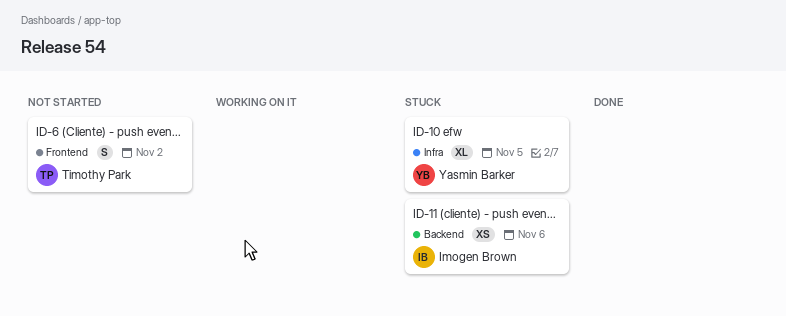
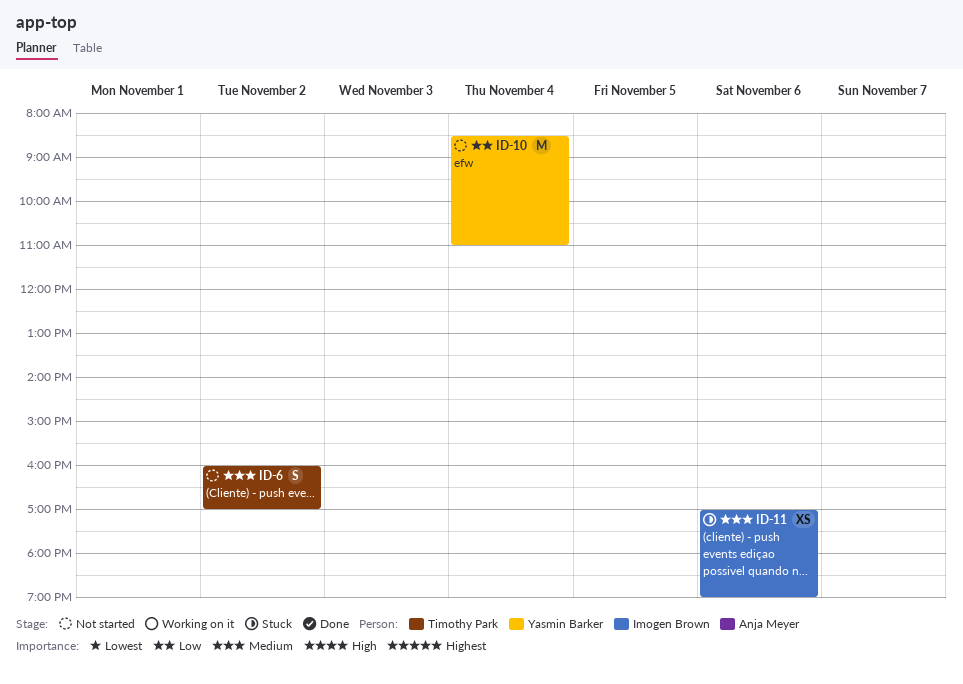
ID-10, status: Stuck -> Not started
ID-10, estimate: XL -> M
ID-10, day: Nov 5 -> Nov 4

